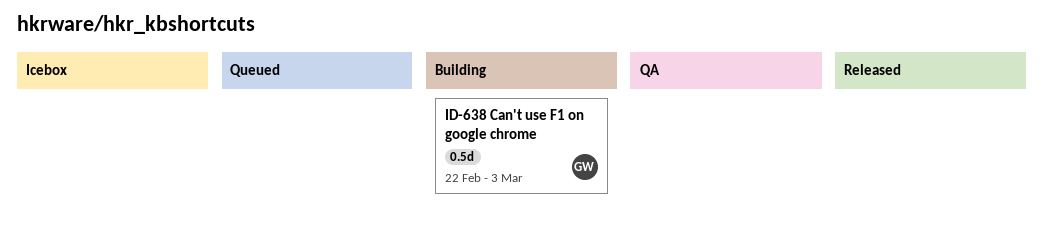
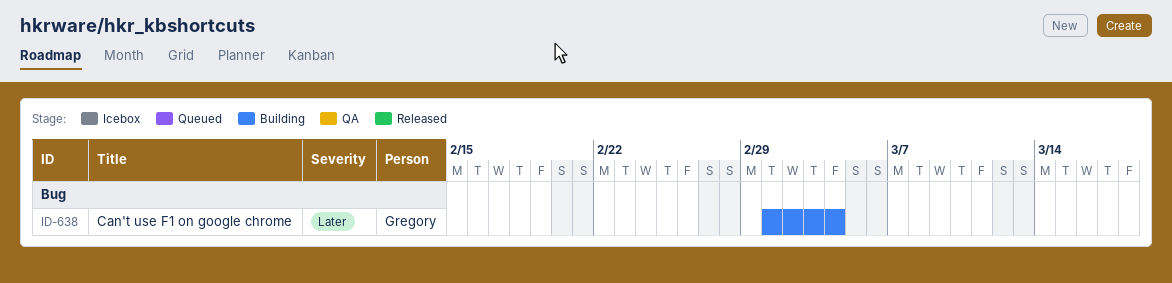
ID-638, start: Feb 22 -> Mar 1
ID-638, due: Mar 3 -> Mar 4

